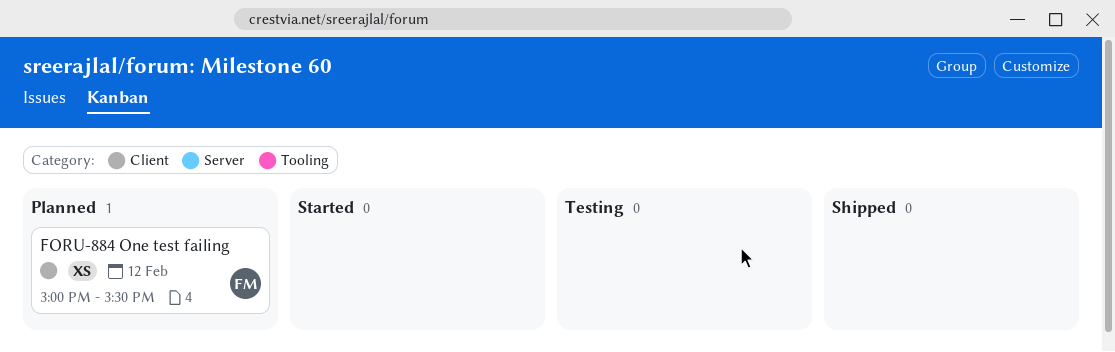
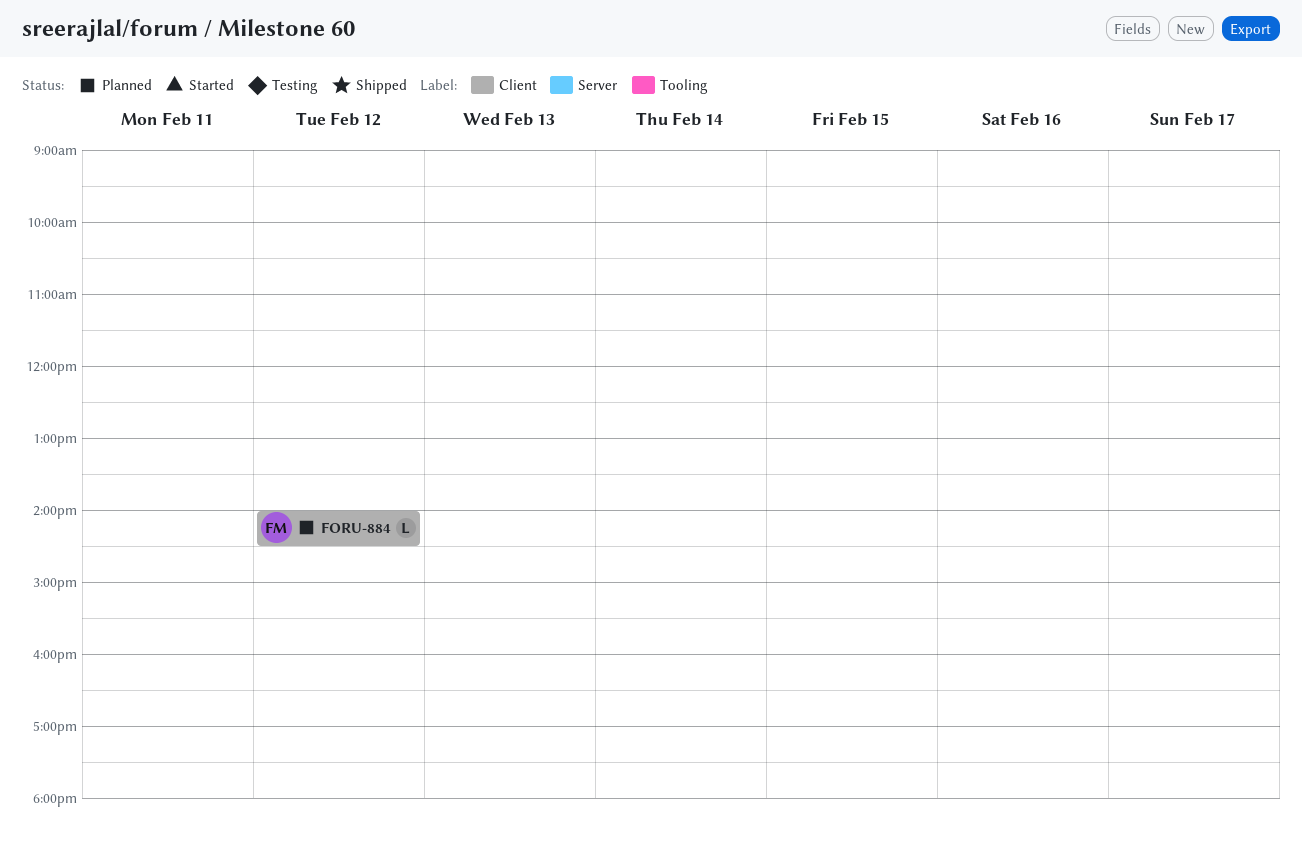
FORU-884, estimate: XS -> L
FORU-884, begins: 15:00 -> 14:00
FORU-884, ends: 15:30 -> 14:30

